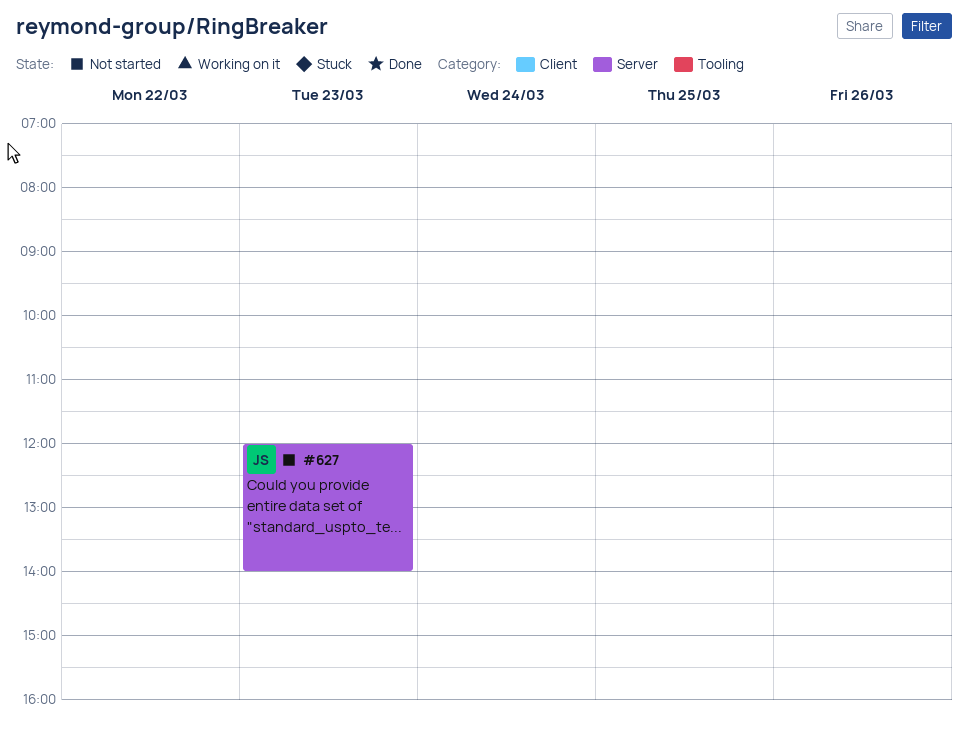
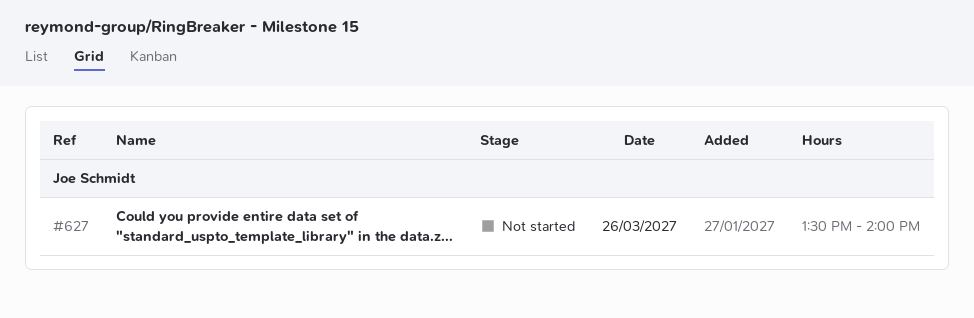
#627, day: Mar 23 -> Mar 26
#627, begins: 12:00 -> 13:30

